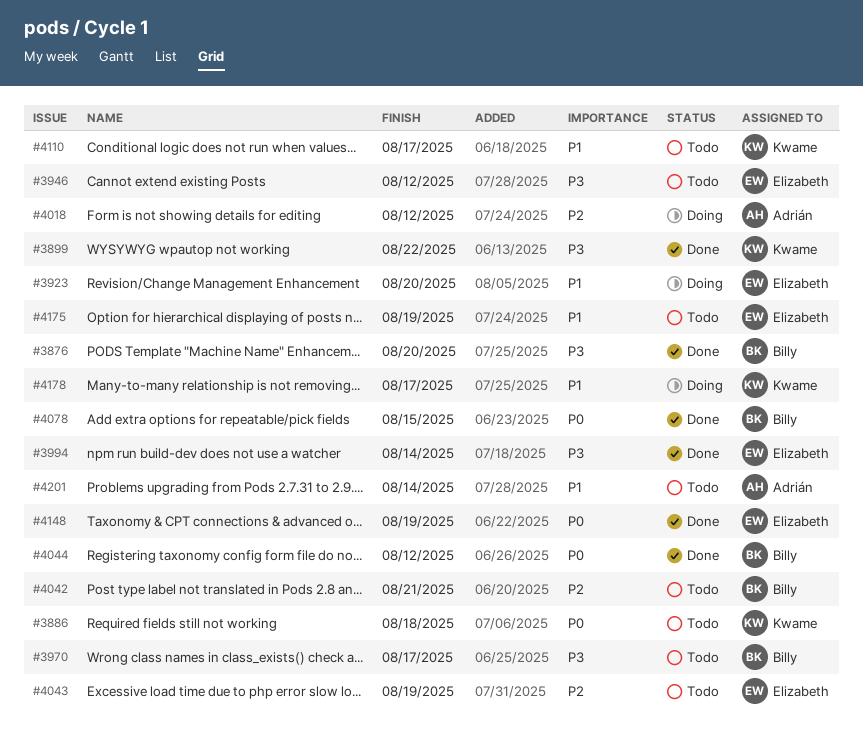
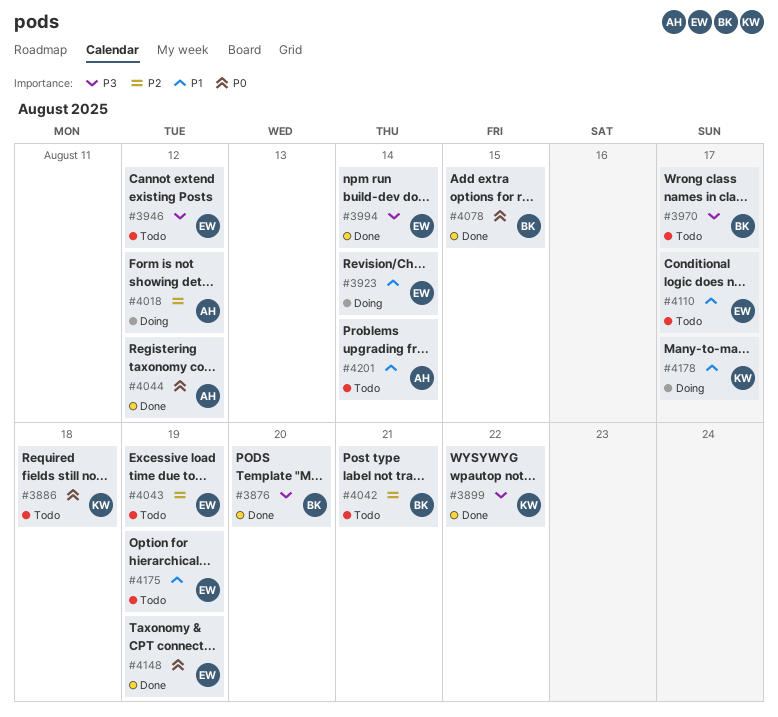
#3923, due: Aug 20 -> Aug 14
#4044, owner: Billy -> Adrián
#4110, owner: Kwame -> Elizabeth

